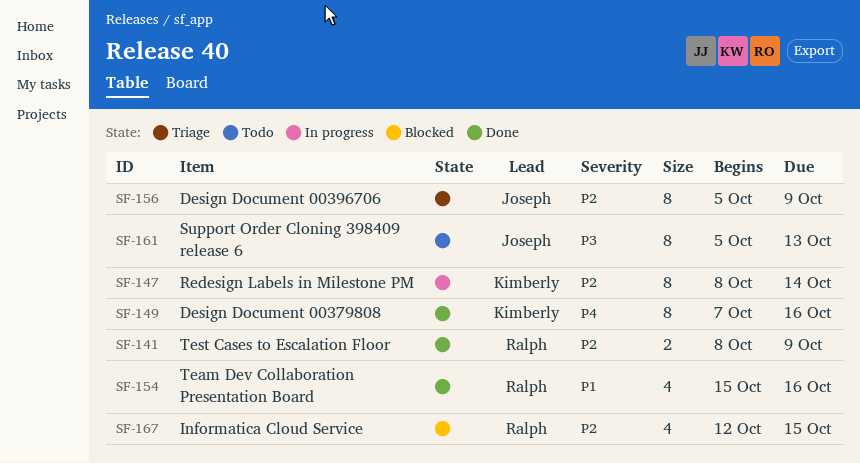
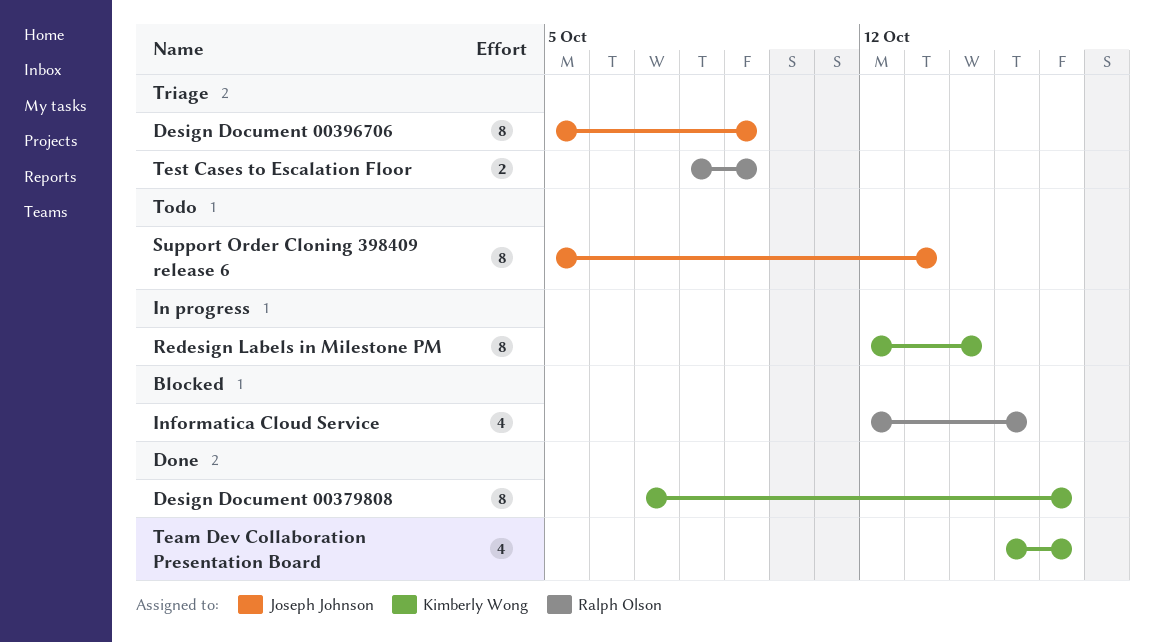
Redesign Labels in Milestone PM, start: Oct 8 -> Oct 12
Team Dev Collaboration Presentation Board, owner: Ralph Olson -> Kimberly Wong
Test Cases to Escalation Floor, status: Done -> Triage

